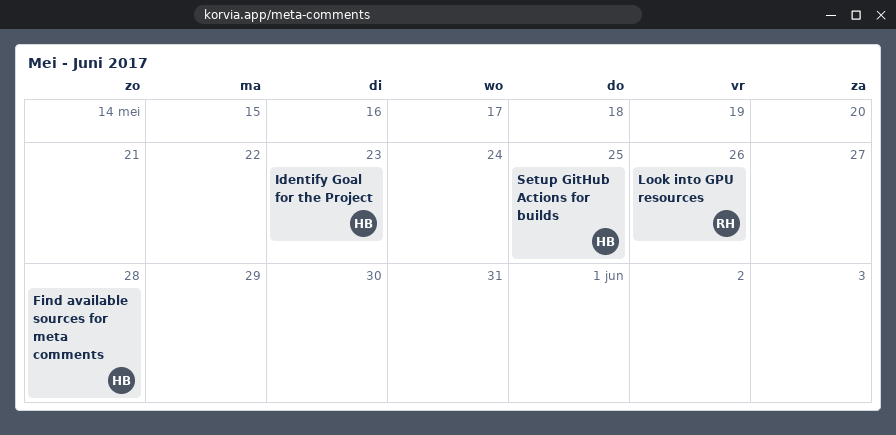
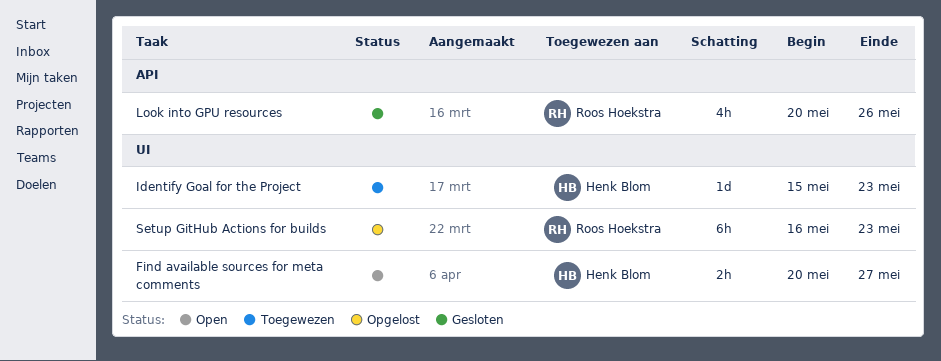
Find available sources for meta comments, due: May 28 -> May 27
Setup GitHub Actions for builds, owner: Henk Blom -> Roos Hoekstra
Setup GitHub Actions for builds, due: May 25 -> May 23

